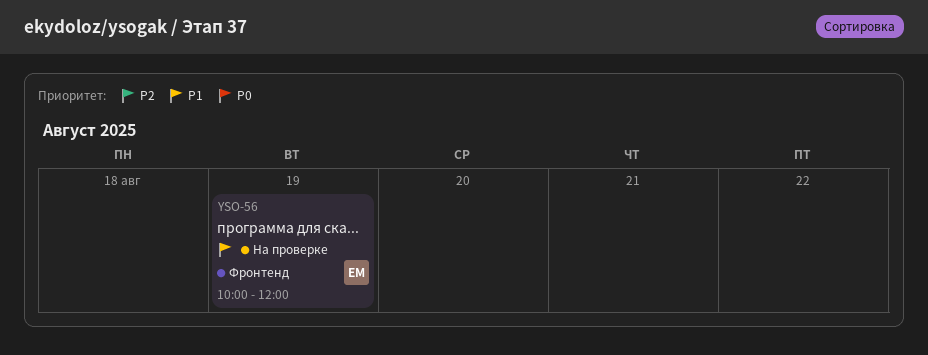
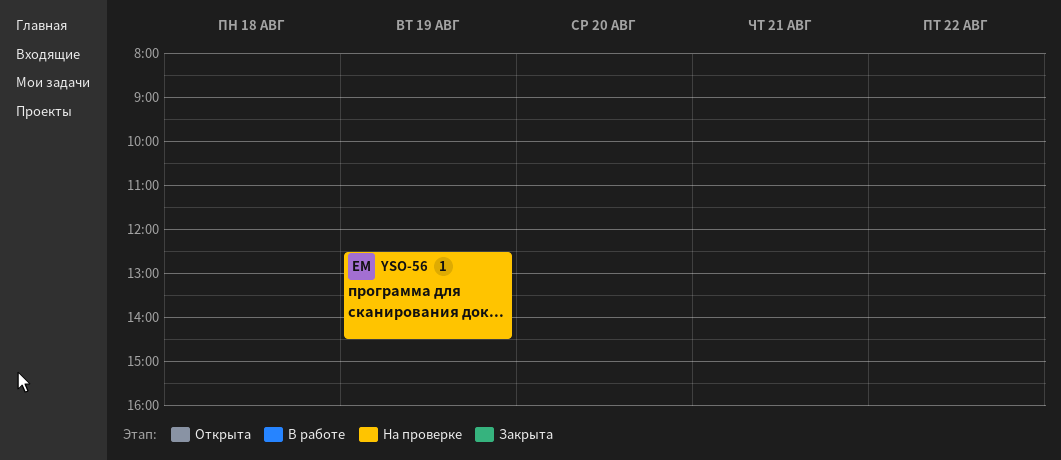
YSO-56, begins: 10:00 -> 12:30
YSO-56, ends: 12:00 -> 14:30

